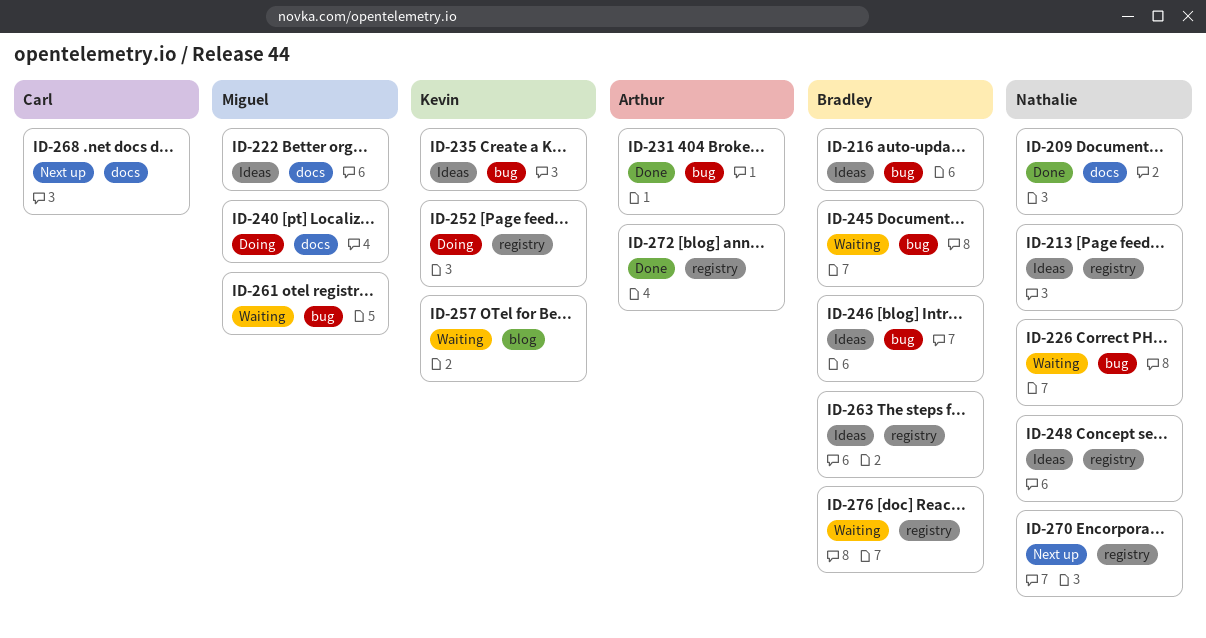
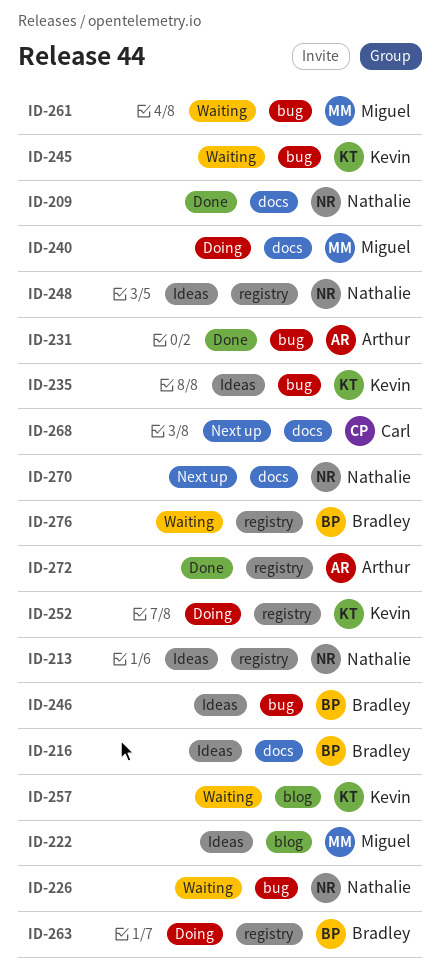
ID-216, label: bug -> docs
ID-222, label: docs -> blog
ID-245, owner: Bradley -> Kevin
ID-263, status: Ideas -> Doing
ID-270, label: registry -> docs

